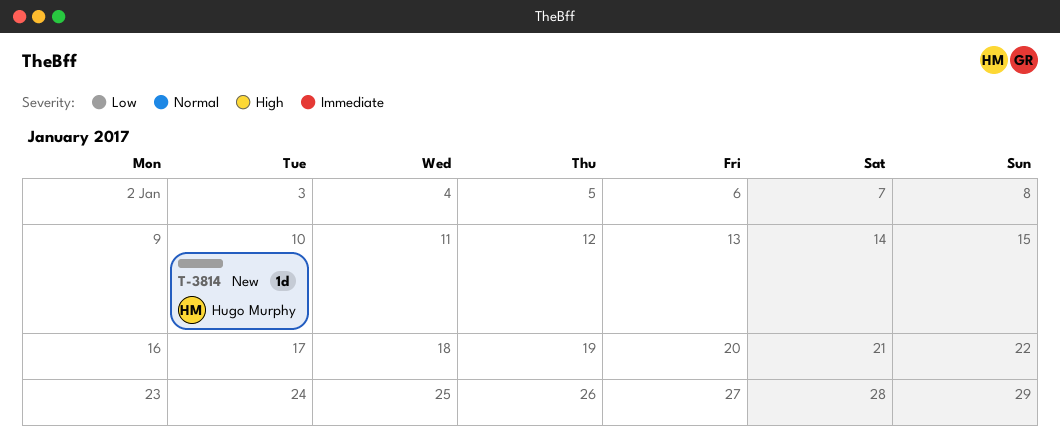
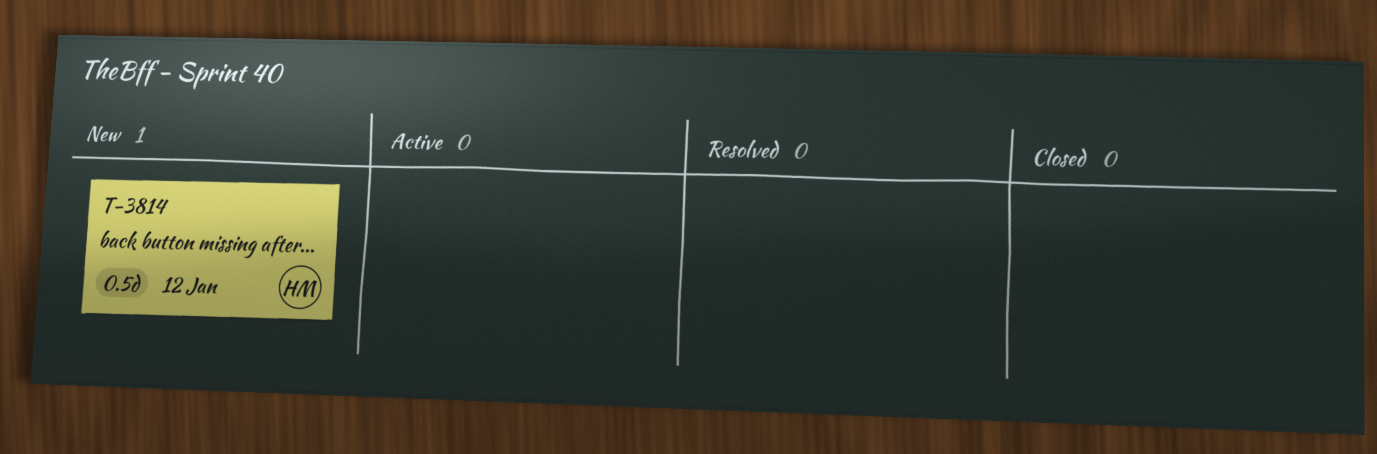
T-3814, estimate: 1d -> 0.5d
T-3814, due: Jan 10 -> Jan 12

